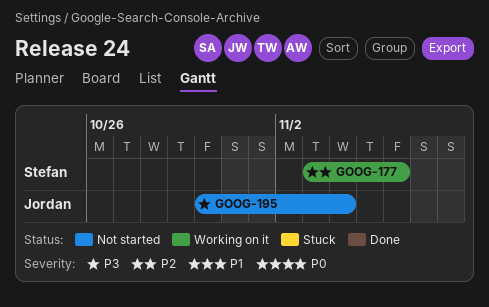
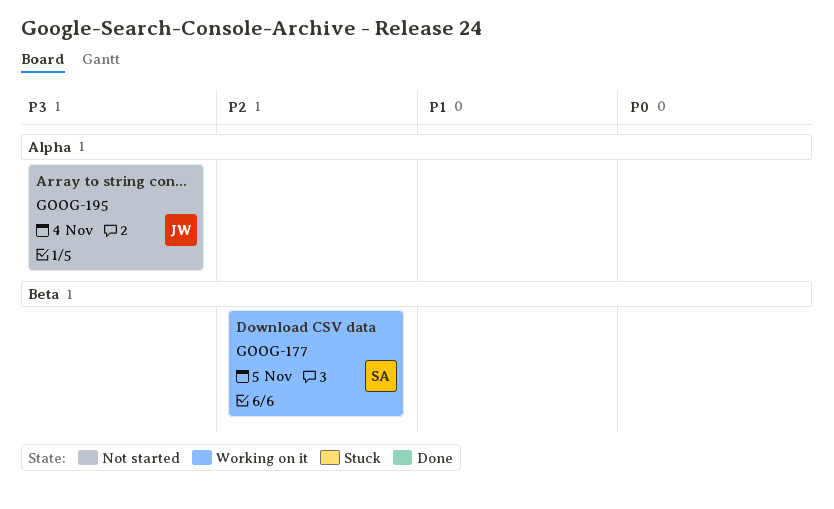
GOOG-177, due: Nov 6 -> Nov 5

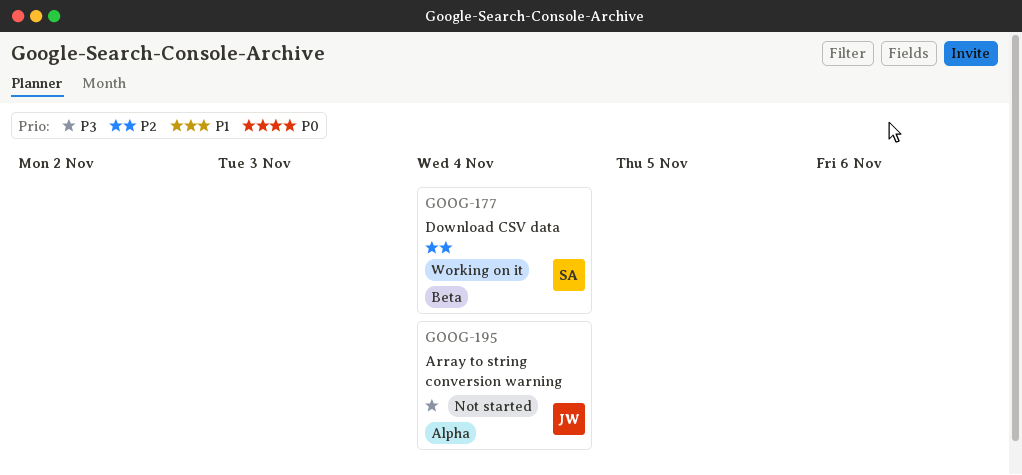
GOOG-177, due: Nov 5 -> Nov 4

